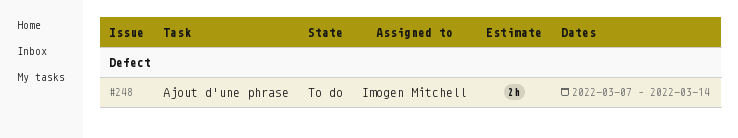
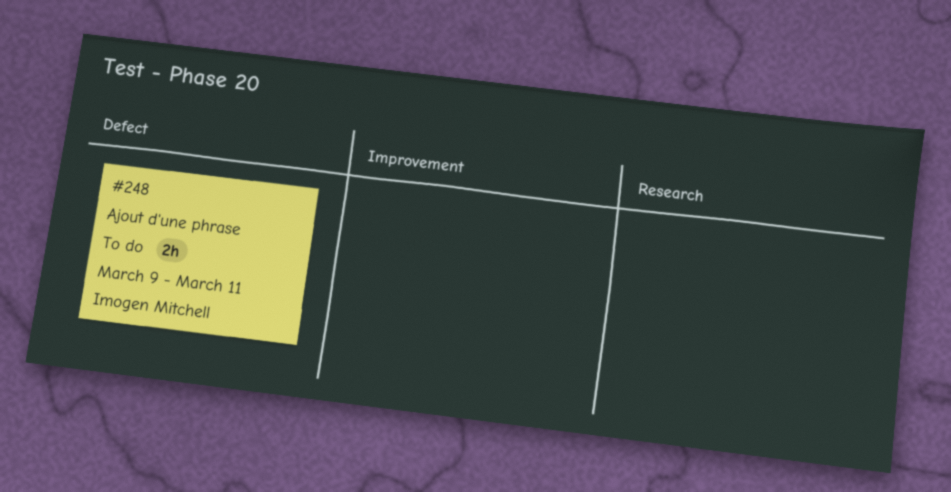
#248, start: Mar 7 -> Mar 9
#248, due: Mar 14 -> Mar 11

